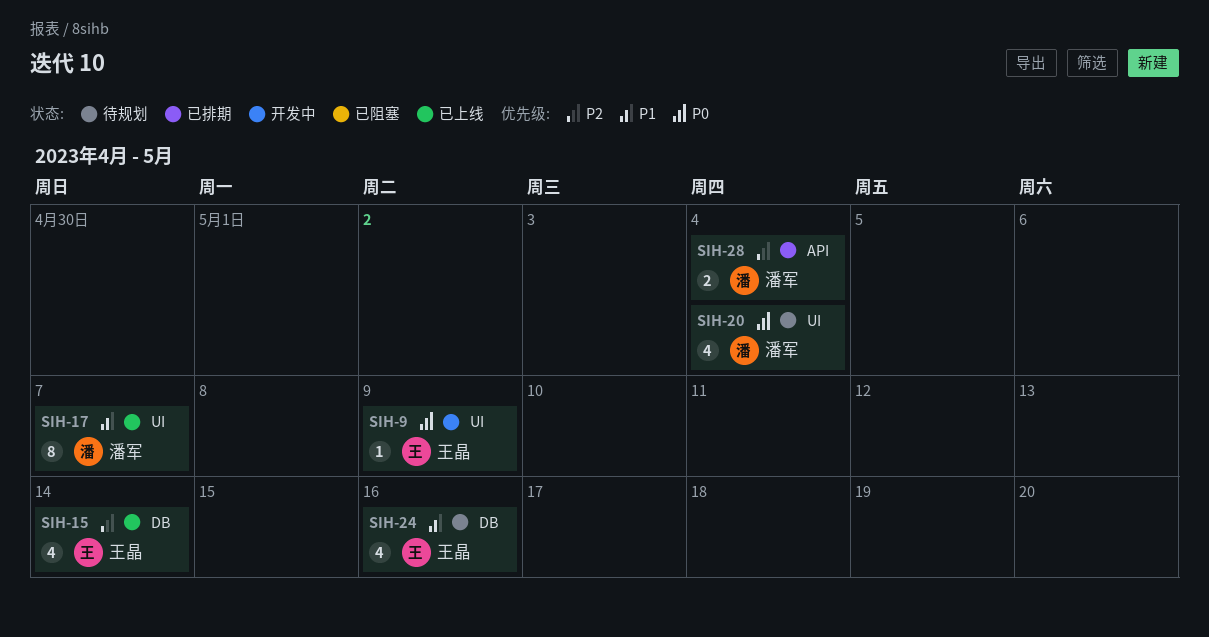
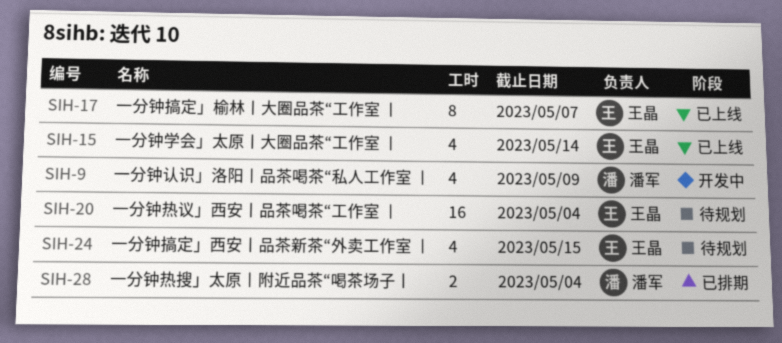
SIH-9, owner: 王晶 -> 潘军
SIH-9, estimate: 1 -> 4
SIH-17, owner: 潘军 -> 王晶
SIH-20, owner: 潘军 -> 王晶
SIH-20, estimate: 4 -> 16
SIH-24, due: May 16 -> May 15

